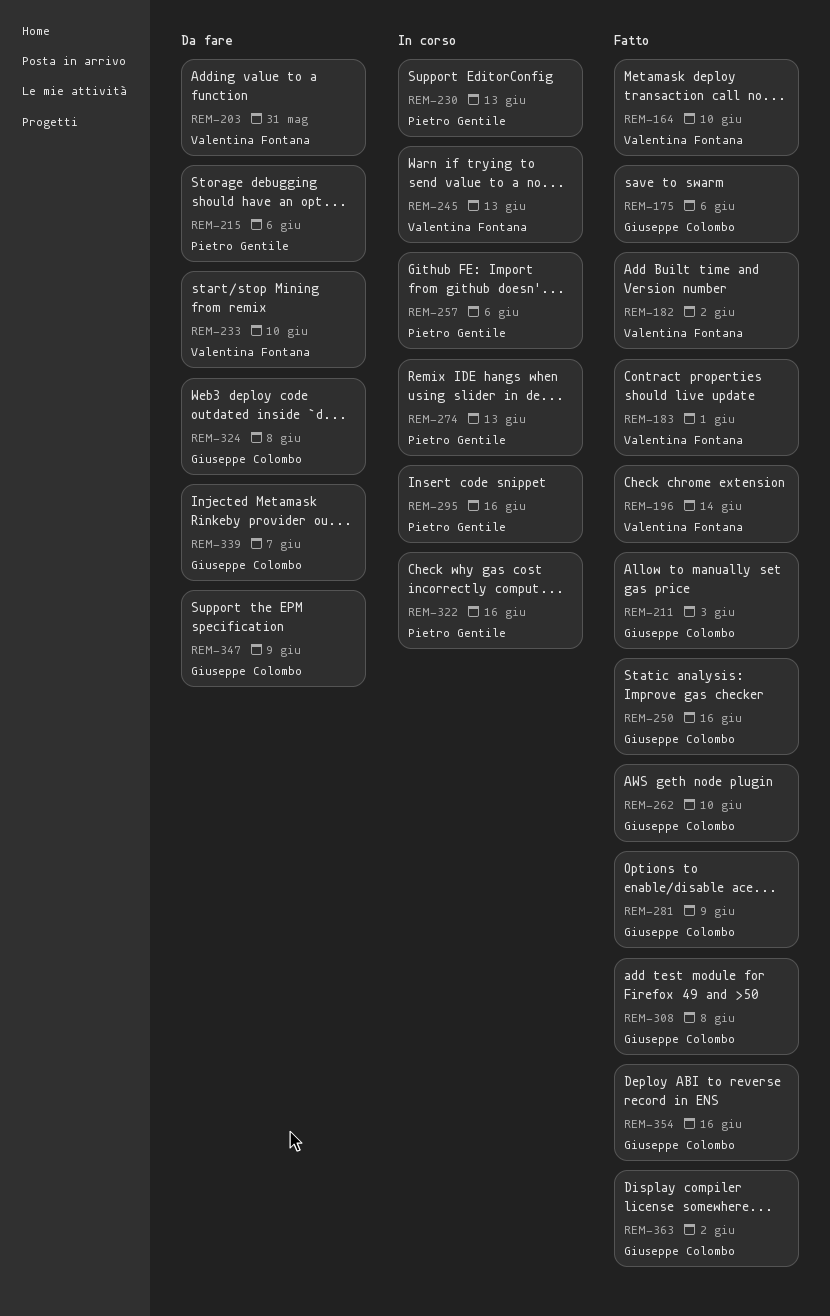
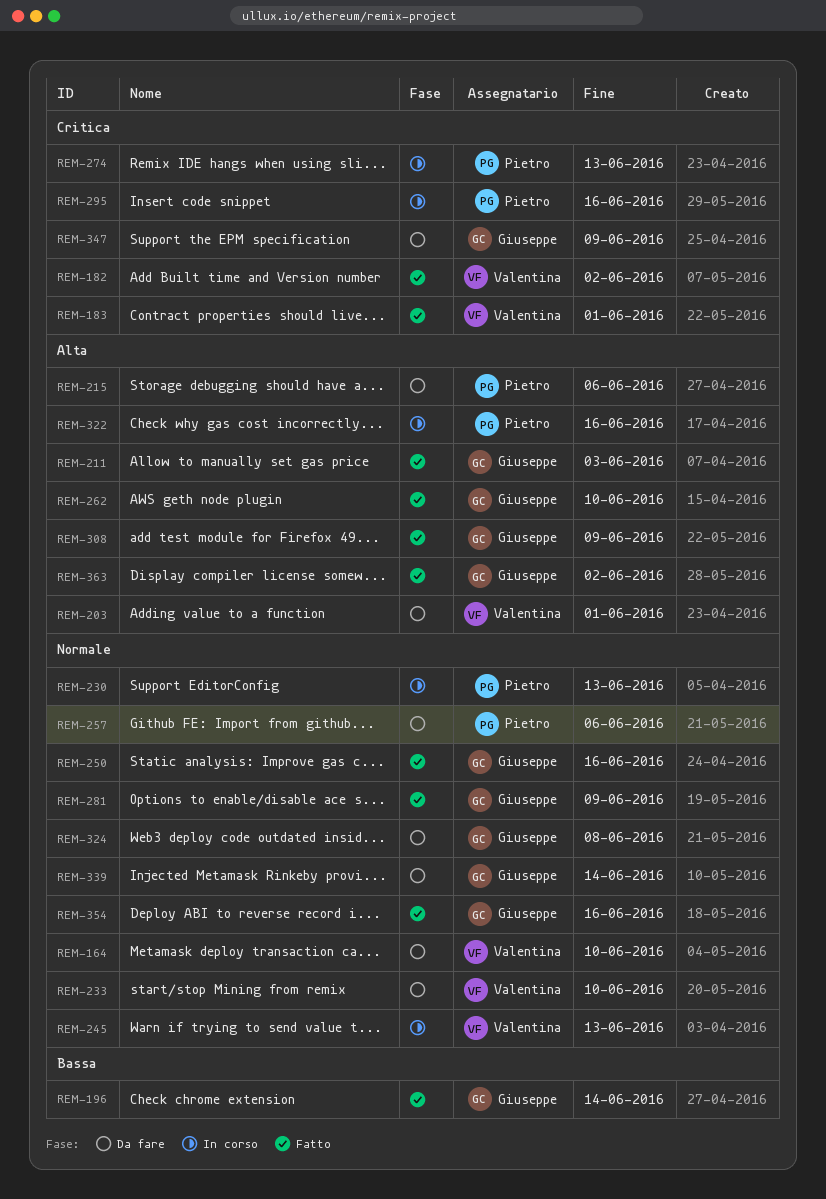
REM-164, status: Fatto -> Da fare
REM-175: present -> none
REM-196, owner: Valentina Fontana -> Giuseppe Colombo
REM-203, due: May 31 -> Jun 1
REM-257, status: In corso -> Da fare
REM-308, due: Jun 8 -> Jun 9
REM-339, due: Jun 7 -> Jun 14

